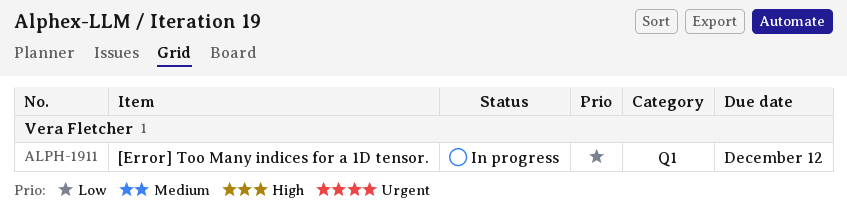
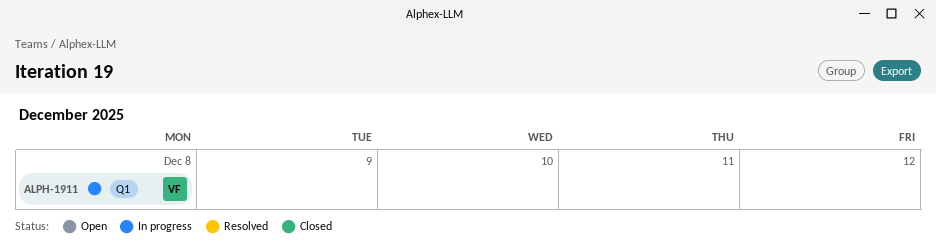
ALPH-1911, due: Dec 12 -> Dec 8

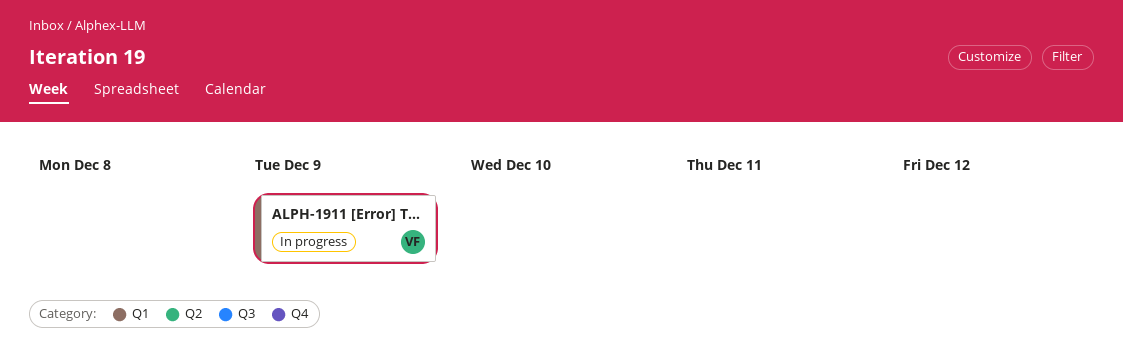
ALPH-1911, due: Dec 8 -> Dec 9

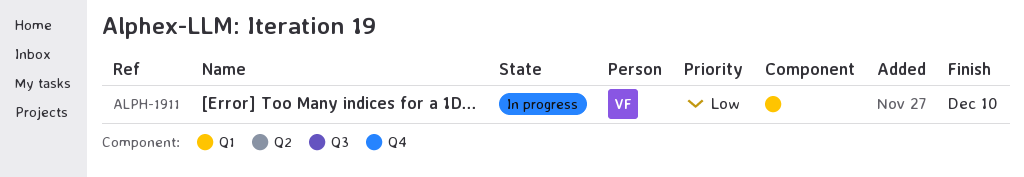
ALPH-1911, due: Dec 9 -> Dec 10

